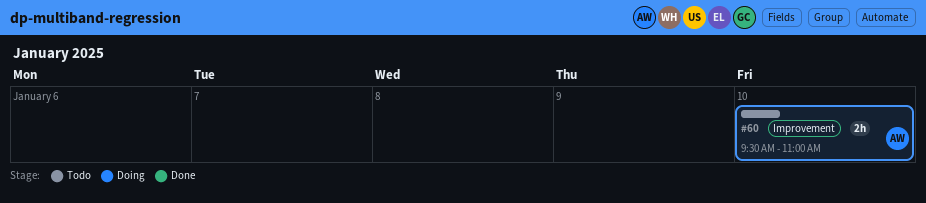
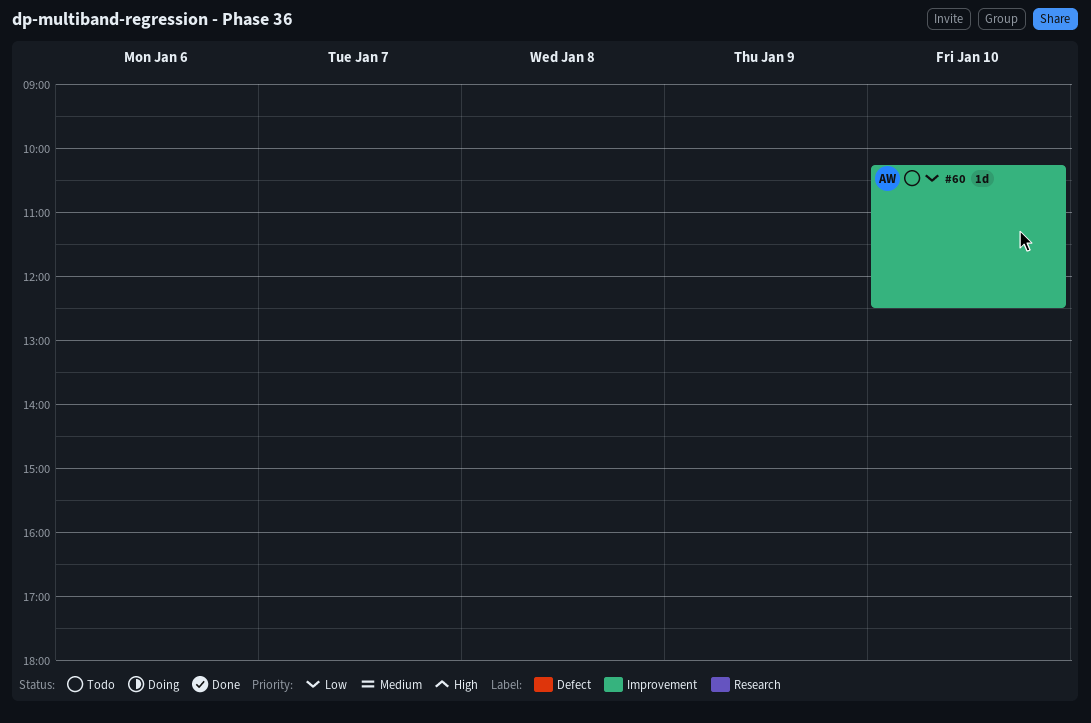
#60, estimate: 2h -> 1d
#60, begins: 09:30 -> 10:15
#60, ends: 11:00 -> 12:30

